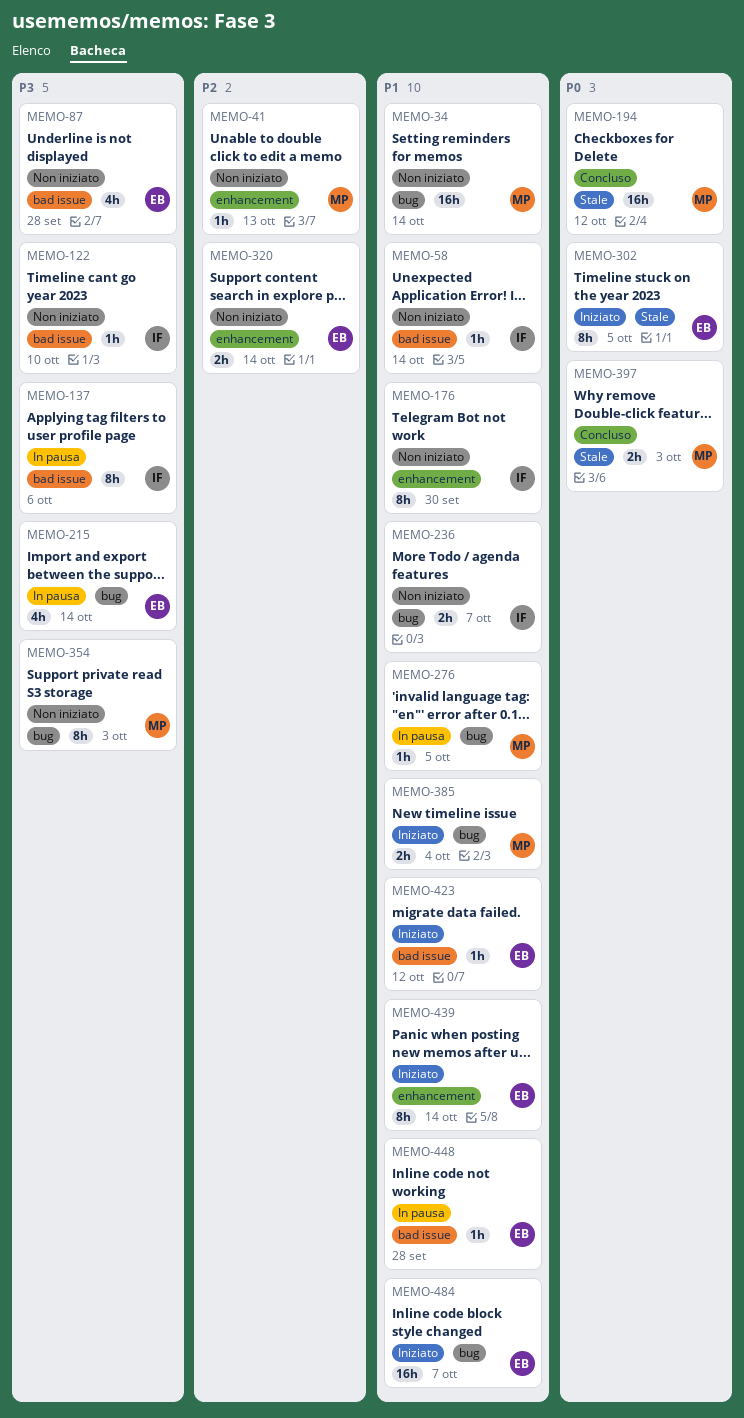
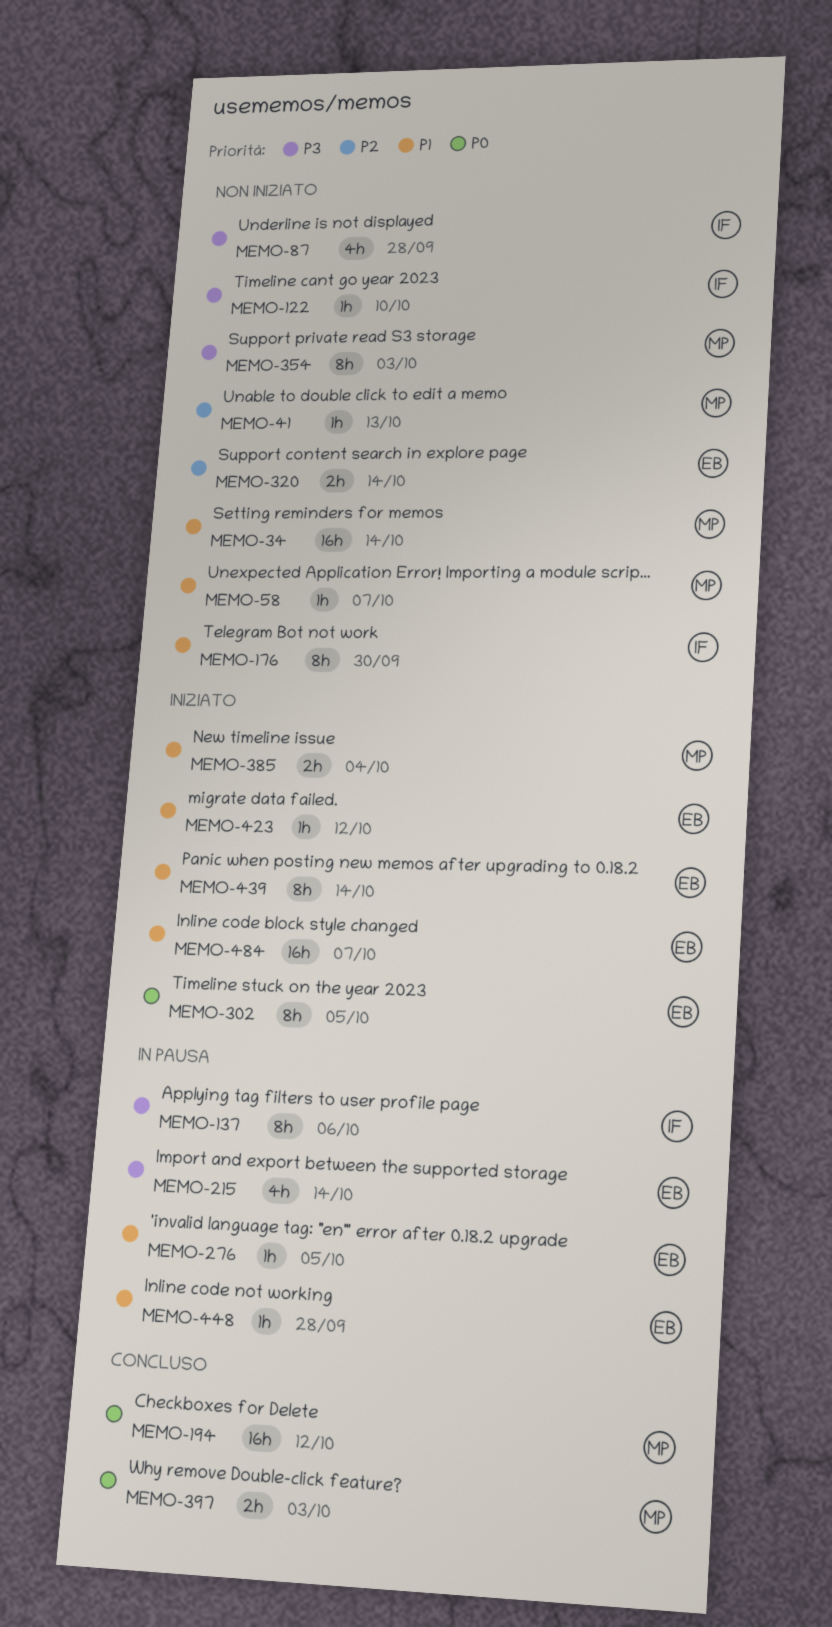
MEMO-58, owner: IF -> MP
MEMO-58, due: Oct 14 -> Oct 7
MEMO-87, owner: EB -> IF
MEMO-236: present -> none
MEMO-276, owner: MP -> EB

